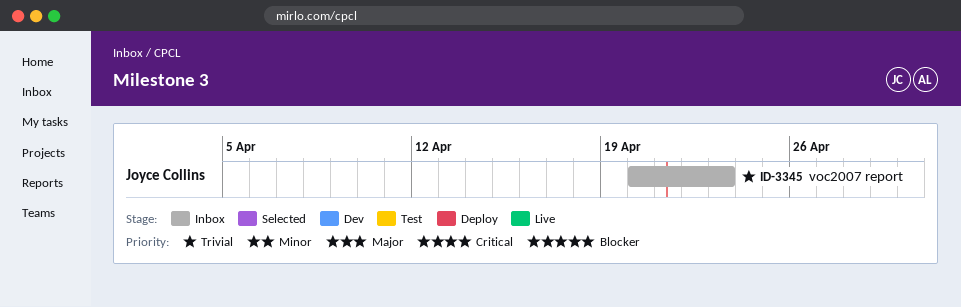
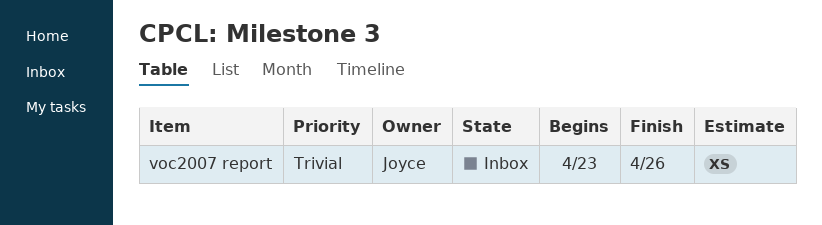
voc2007 report, start: Apr 20 -> Apr 23
voc2007 report, due: Apr 23 -> Apr 26

